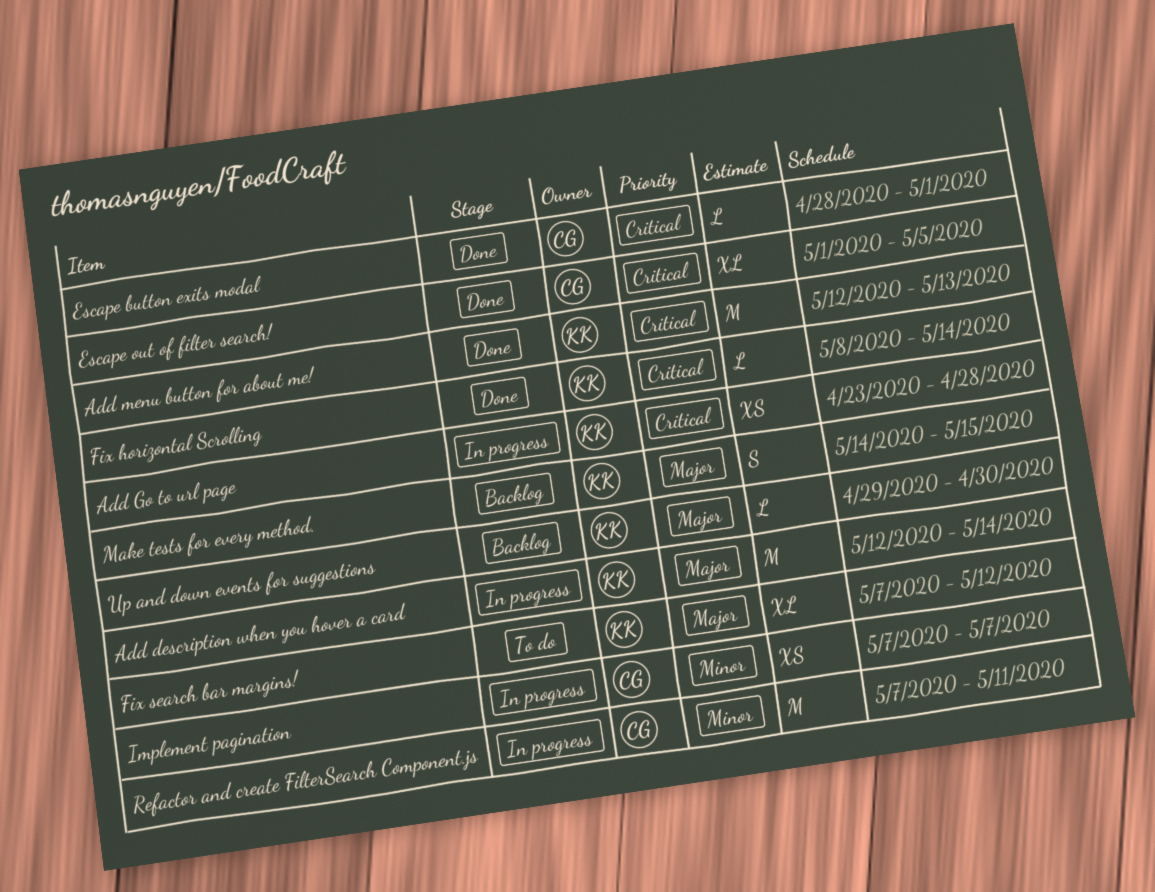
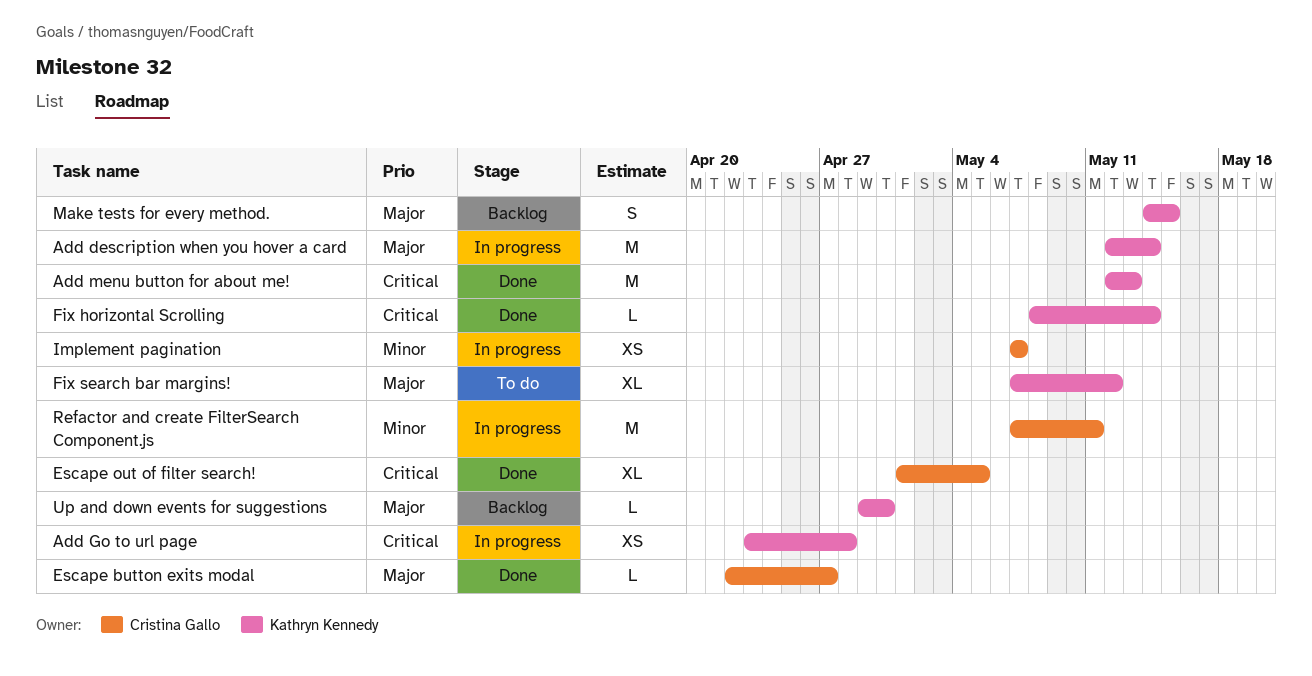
Escape button exits modal, priority: Critical -> Major
Escape button exits modal, start: Apr 28 -> Apr 22
Escape button exits modal, due: May 1 -> Apr 27

